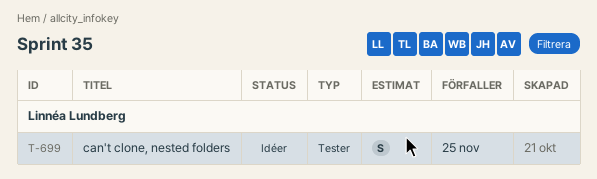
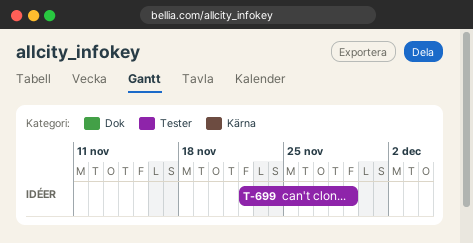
T-699, due: Nov 25 -> Nov 29

